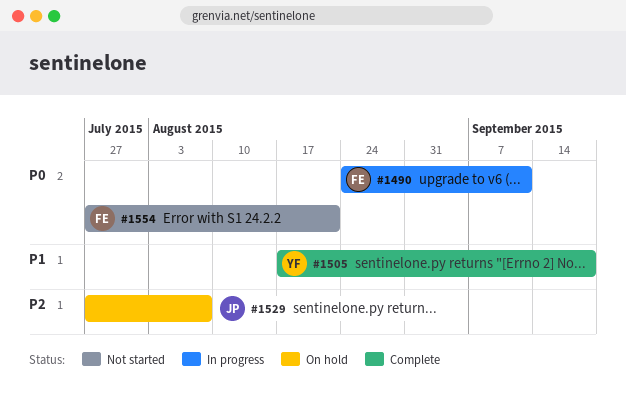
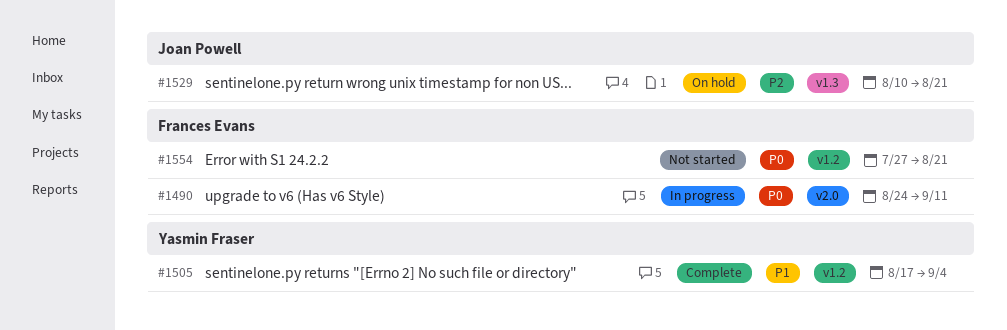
#1505, due: Sep 18 -> Sep 4
#1529, start: Jul 27 -> Aug 10
#1529, due: Aug 7 -> Aug 21

